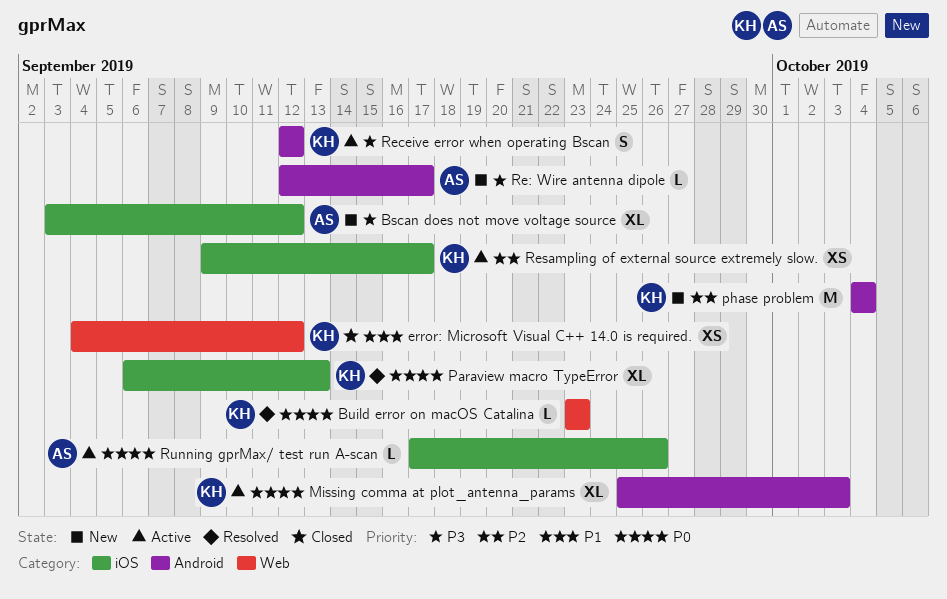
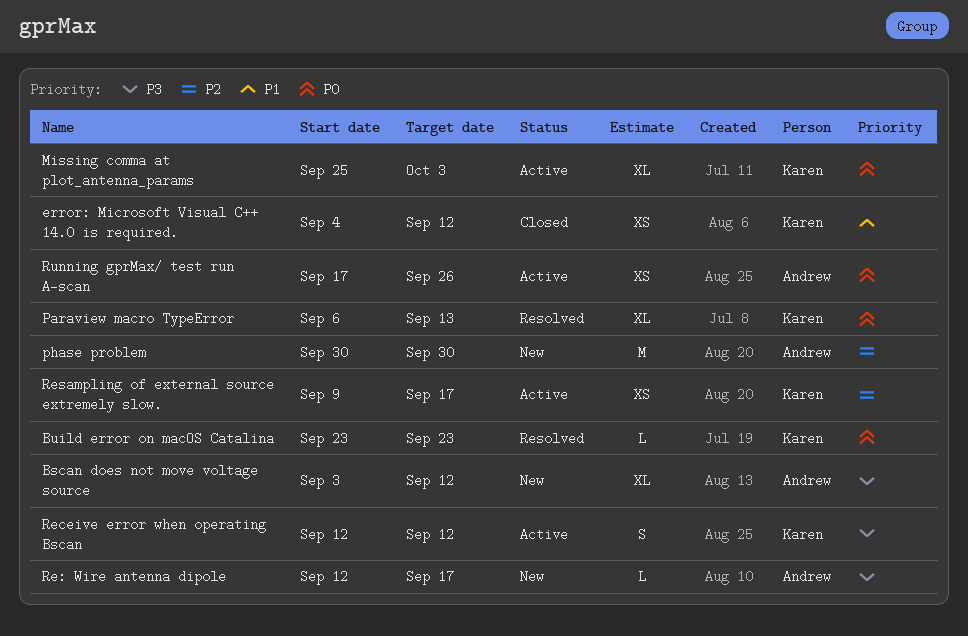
phase problem, owner: Karen -> Andrew
phase problem, start: Oct 4 -> Sep 30
phase problem, due: Oct 4 -> Sep 30
Running gprMax/ test run A-scan, estimate: L -> XS

